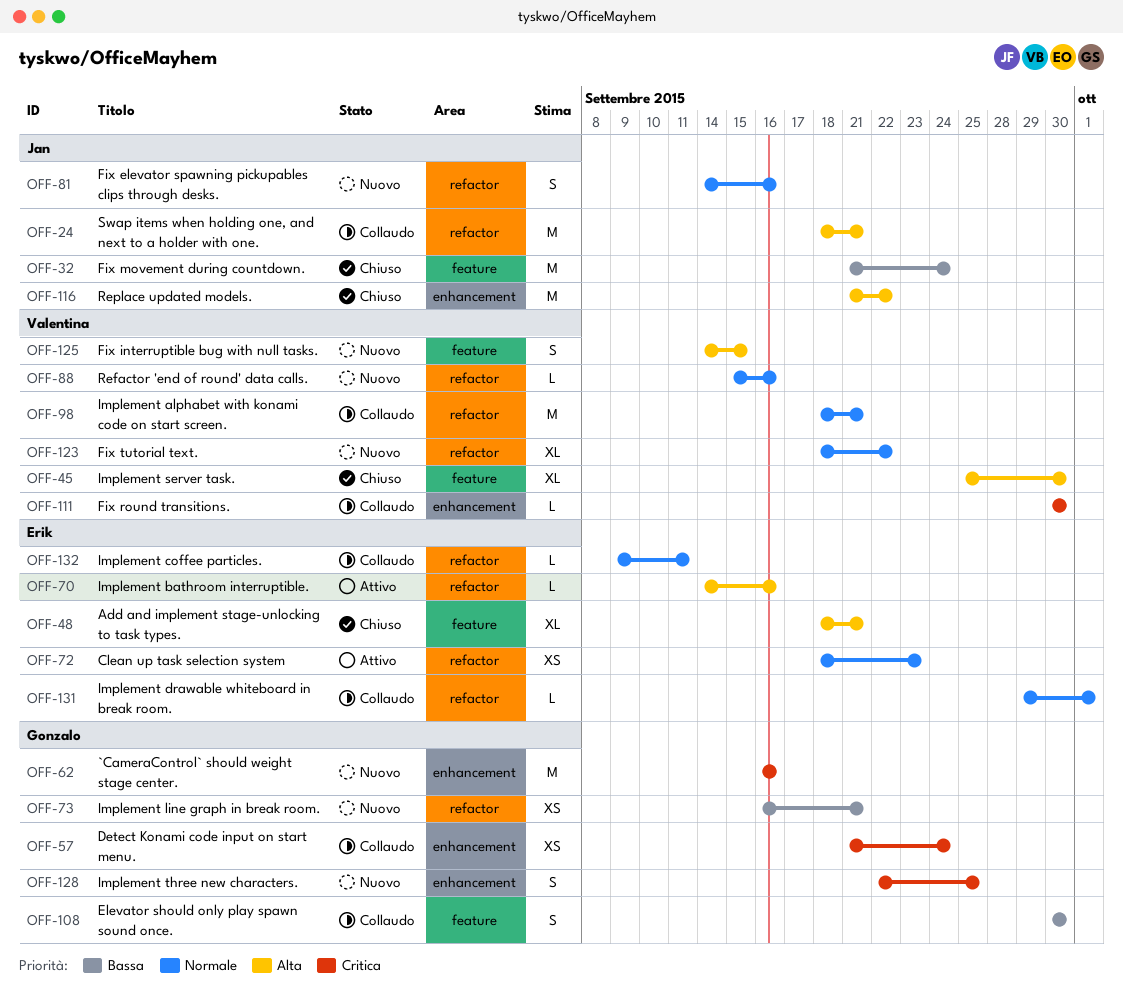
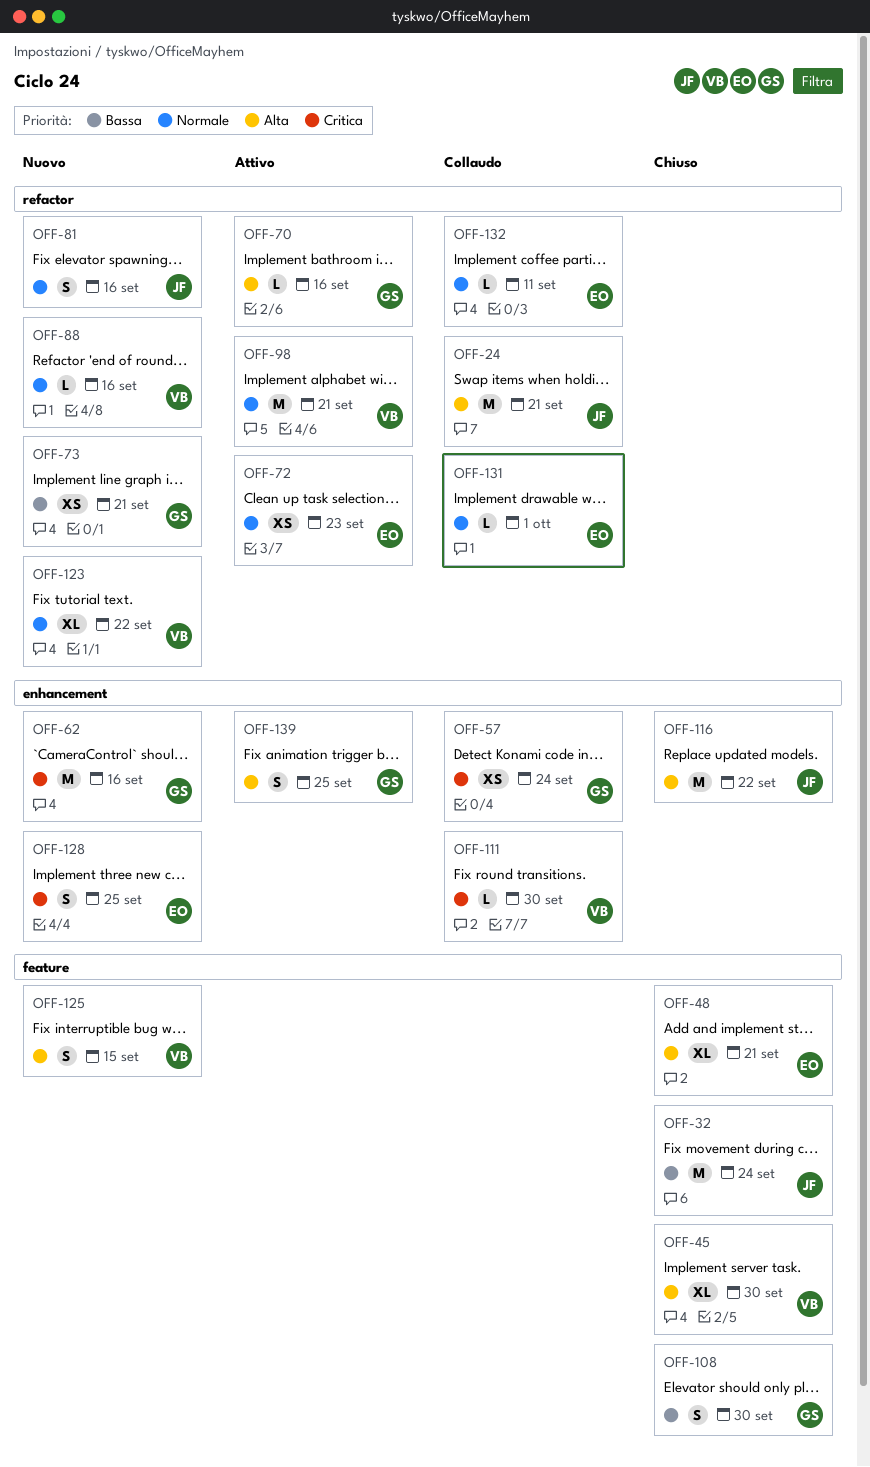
OFF-70, owner: Erik -> Gonzalo
OFF-98, status: Collaudo -> Attivo
OFF-108, status: Collaudo -> Chiuso
OFF-128, owner: Gonzalo -> Erik
OFF-139: none -> present

